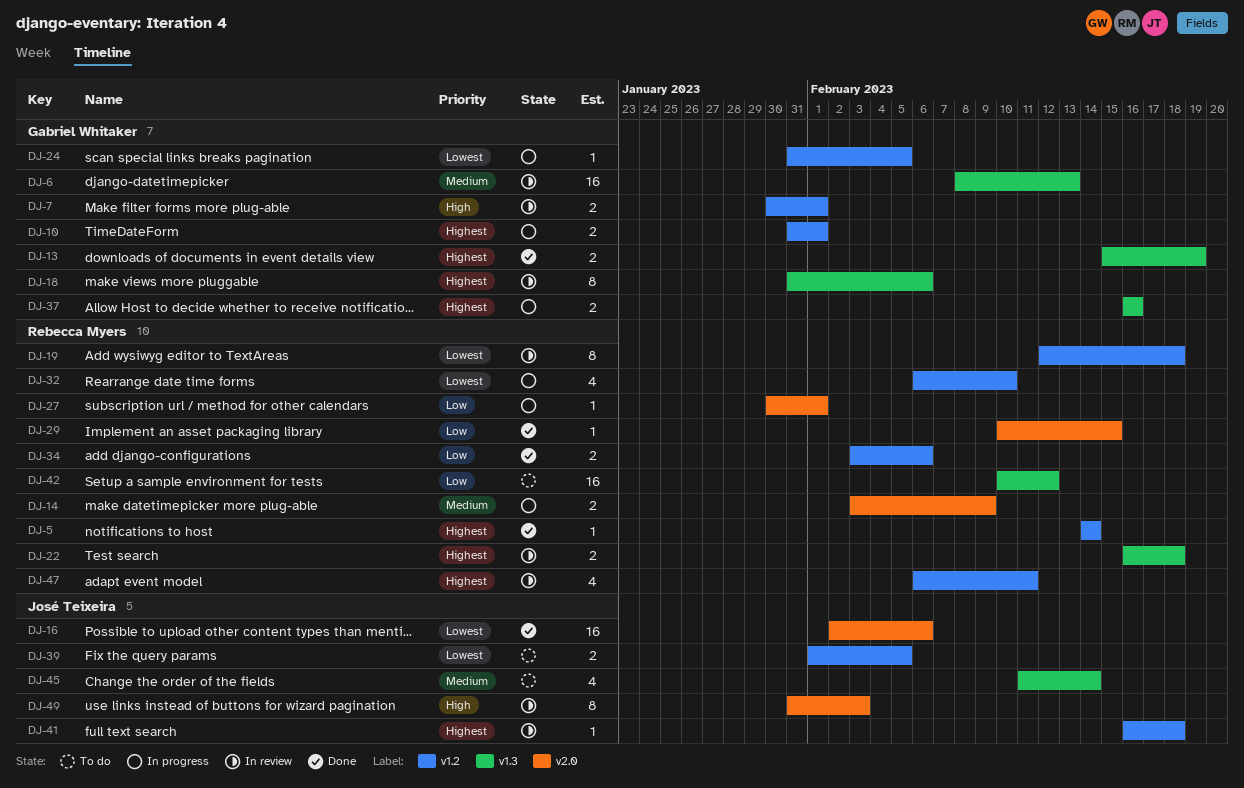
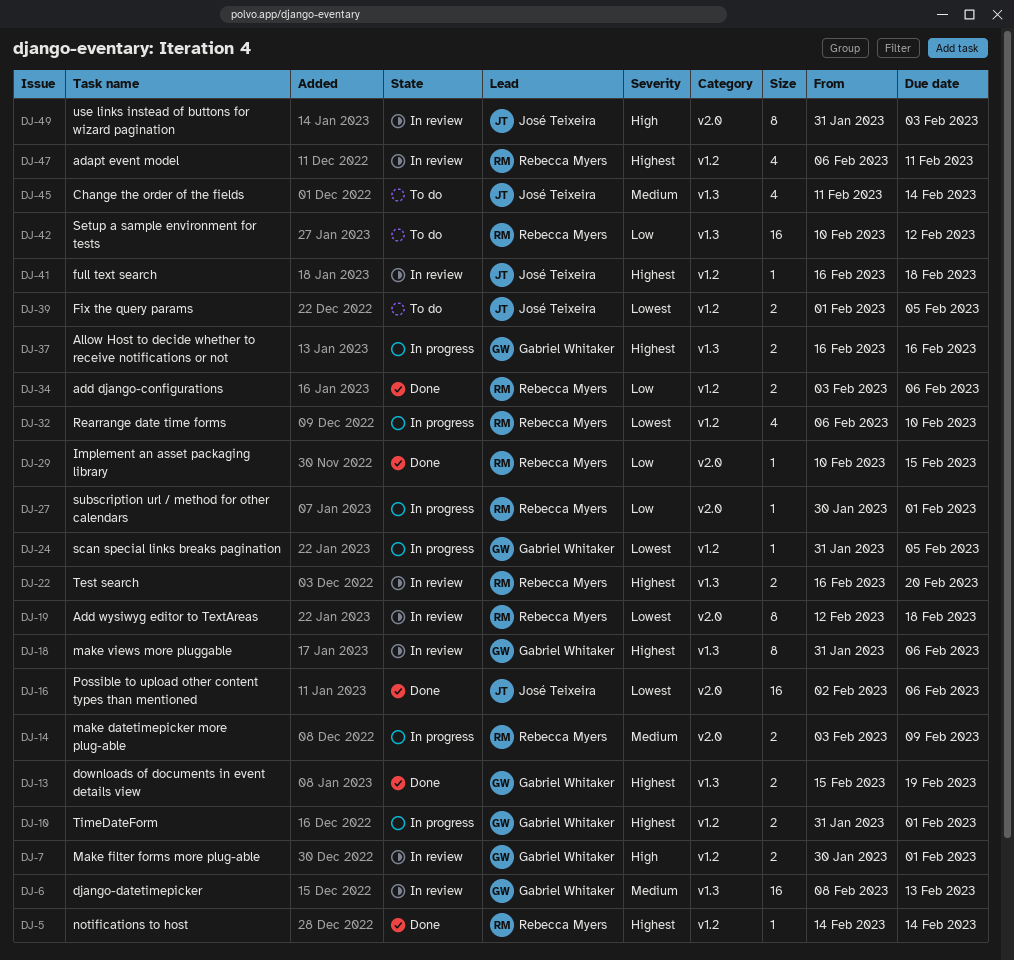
DJ-19, label: v1.2 -> v2.0
DJ-22, due: Feb 18 -> Feb 20

